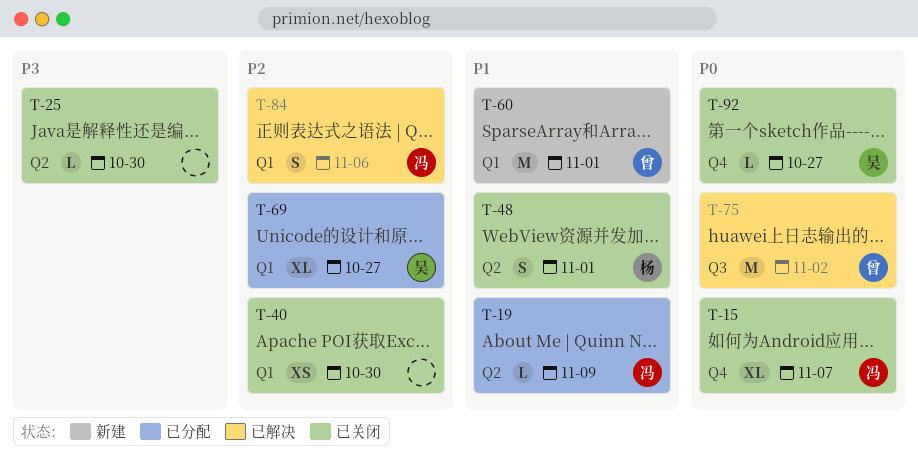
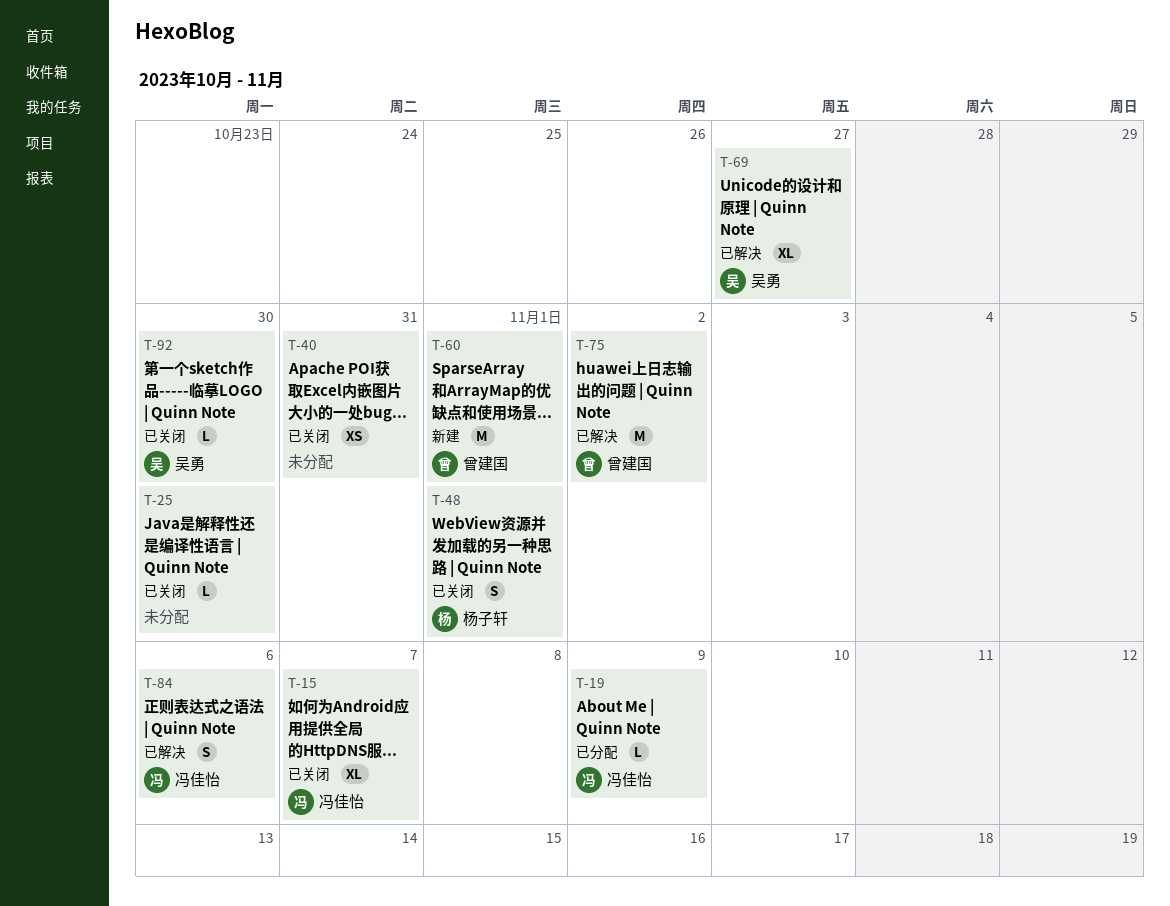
T-40, due: Oct 30 -> Oct 31
T-69, status: 已分配 -> 已解决
T-92, due: Oct 27 -> Oct 30

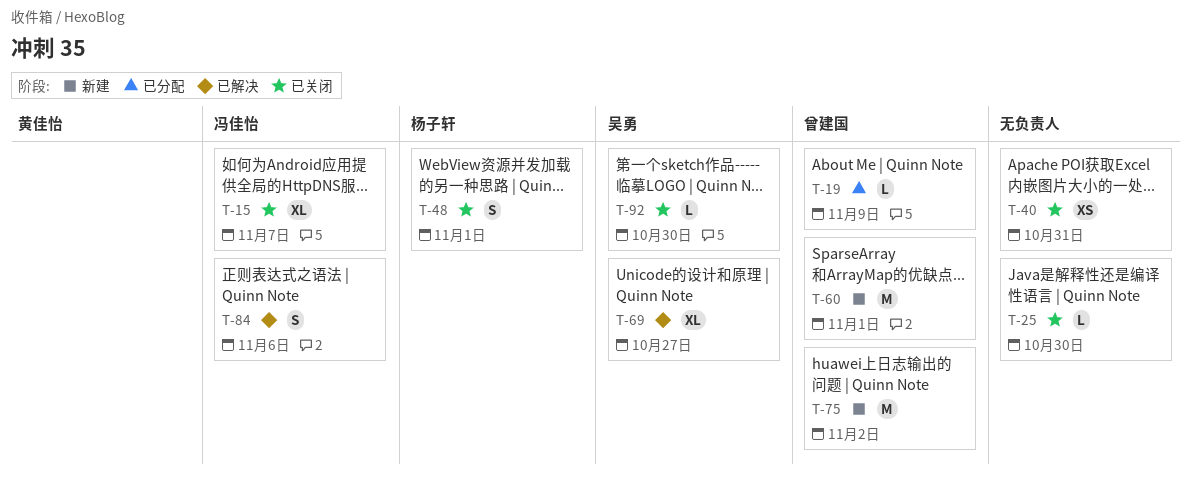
T-19, owner: 冯佳怡 -> 曾建国
T-75, status: 已解决 -> 新建

